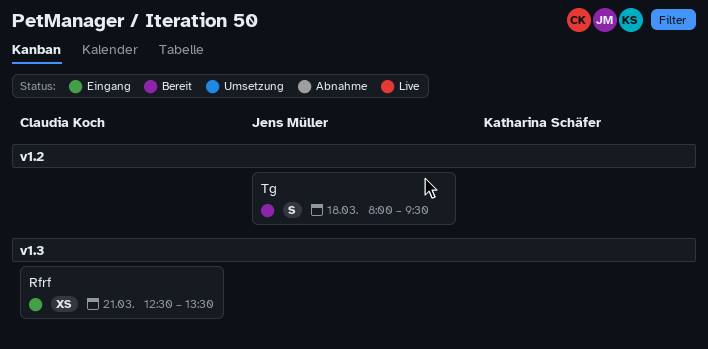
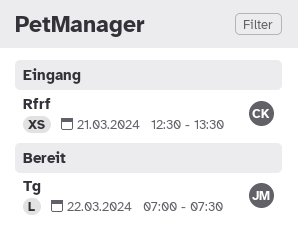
Tg, estimate: S -> L
Tg, day: Mar 18 -> Mar 22
Tg, begins: 08:00 -> 07:00
Tg, ends: 09:30 -> 07:30

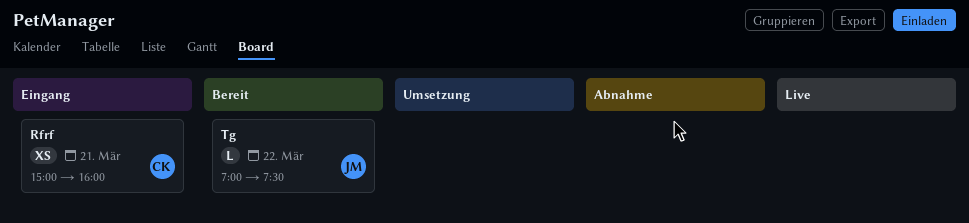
Rfrf, begins: 12:30 -> 15:00
Rfrf, ends: 13:30 -> 16:00

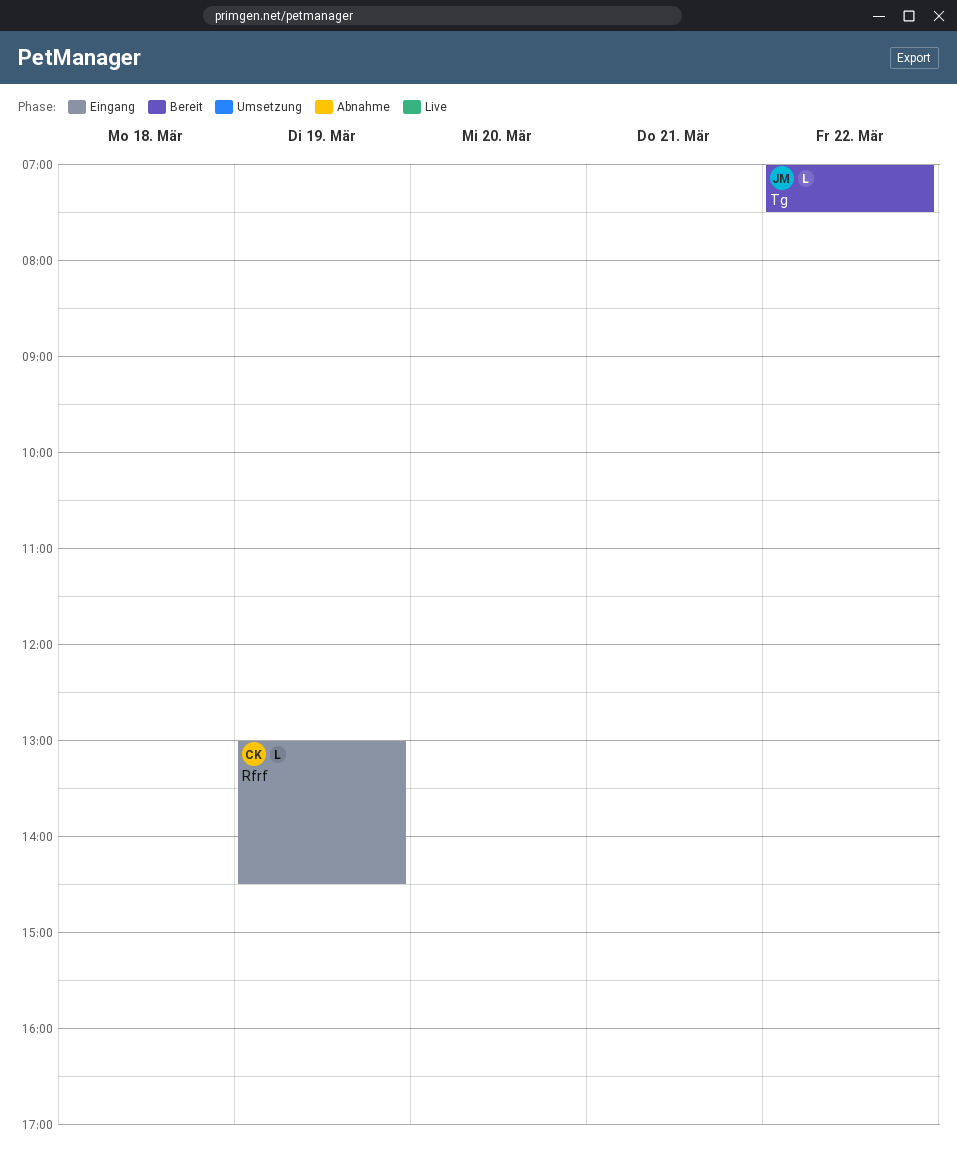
Rfrf, estimate: XS -> L
Rfrf, day: Mar 21 -> Mar 19
Rfrf, begins: 15:00 -> 13:00
Rfrf, ends: 16:00 -> 14:30

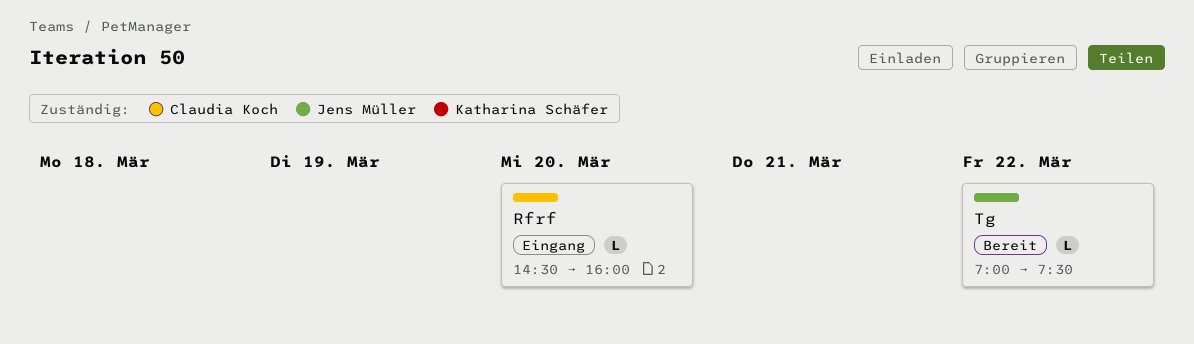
Rfrf, day: Mar 19 -> Mar 20
Rfrf, begins: 13:00 -> 14:30
Rfrf, ends: 14:30 -> 16:00

